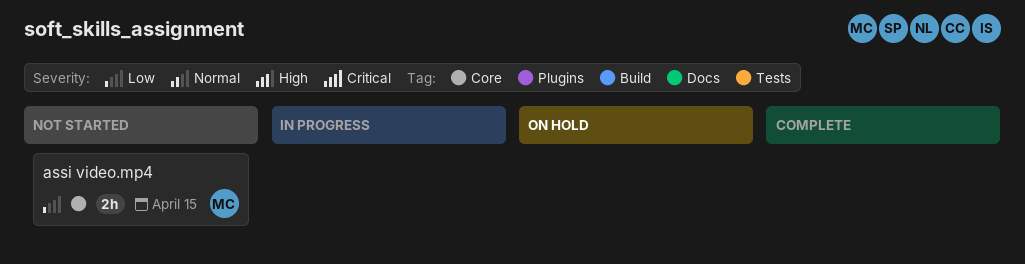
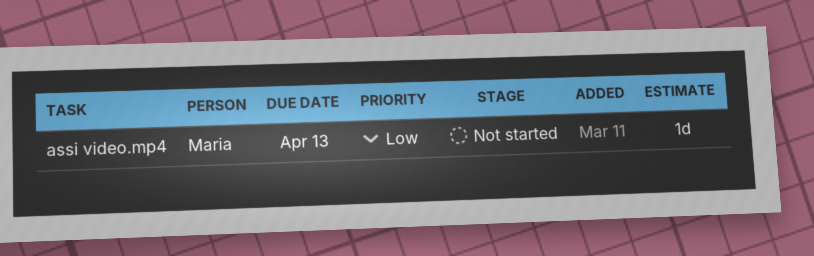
assi video.mp4, estimate: 2h -> 1d
assi video.mp4, due: Apr 15 -> Apr 13

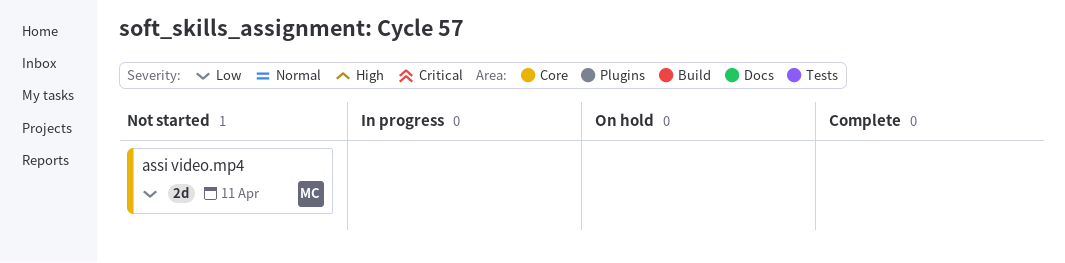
assi video.mp4, estimate: 1d -> 2d
assi video.mp4, due: Apr 13 -> Apr 11

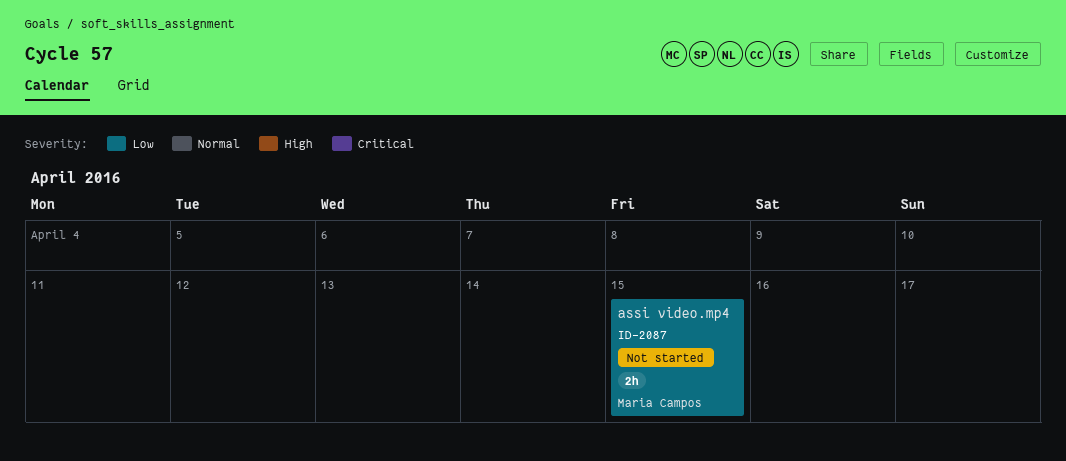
assi video.mp4, estimate: 2d -> 2h
assi video.mp4, due: Apr 11 -> Apr 15

